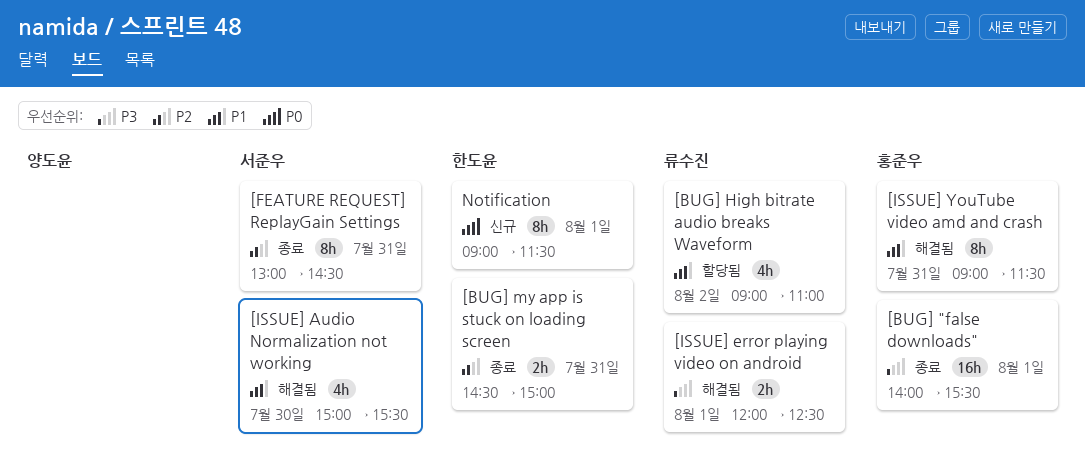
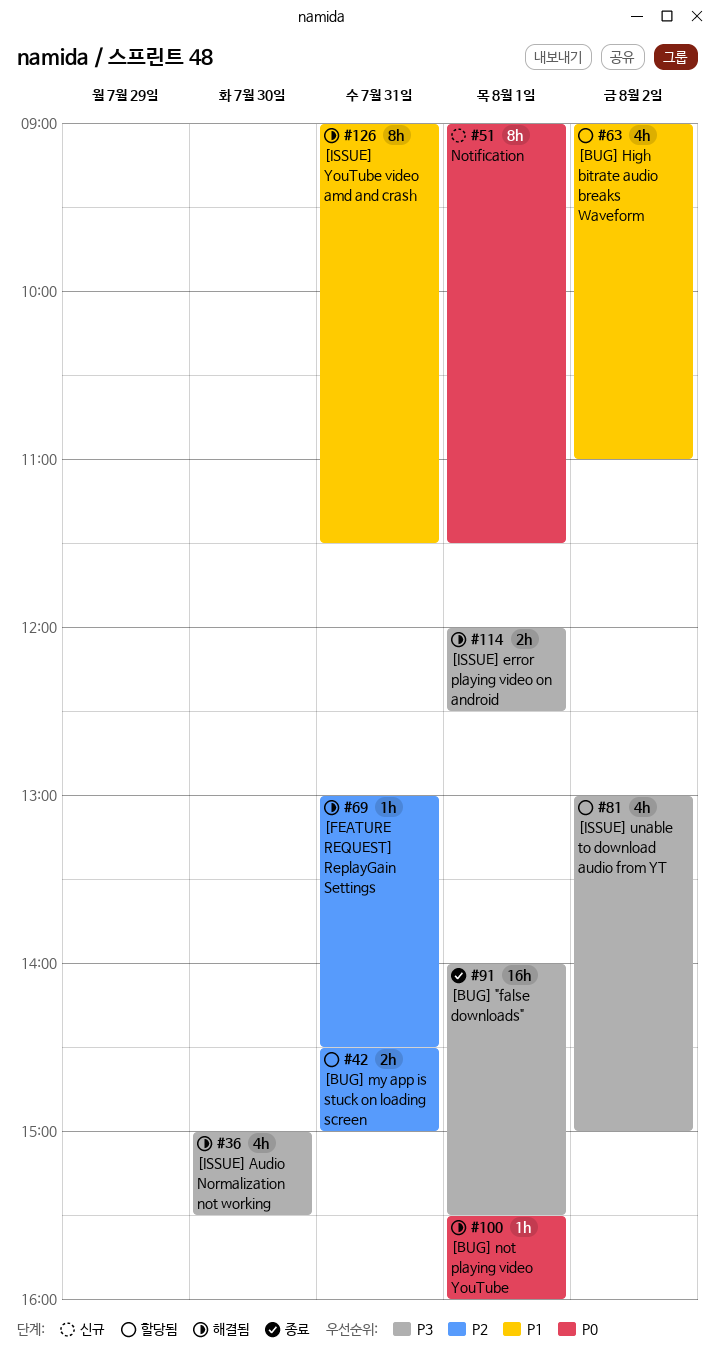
[BUG] my app is stuck on loading screen, status: 종료 -> 할당됨
[BUG] not playing video YouTube: none -> present
[FEATURE REQUEST] ReplayGain Settings, status: 종료 -> 해결됨
[FEATURE REQUEST] ReplayGain Settings, estimate: 8h -> 1h
[ISSUE] Audio Normalization not working, priority: P1 -> P3
[ISSUE] unable to download audio from YT: none -> present

